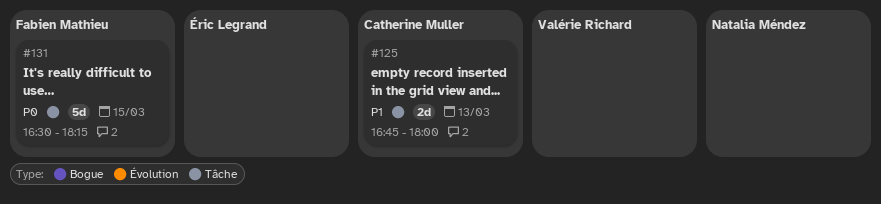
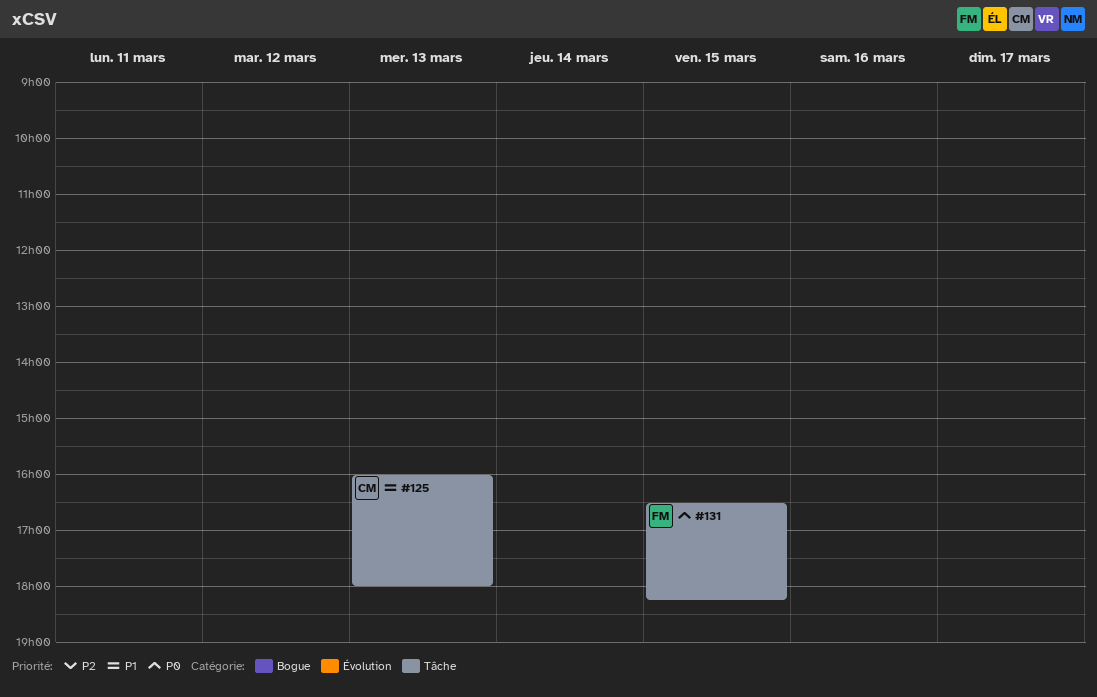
#125, begins: 16:45 -> 16:00

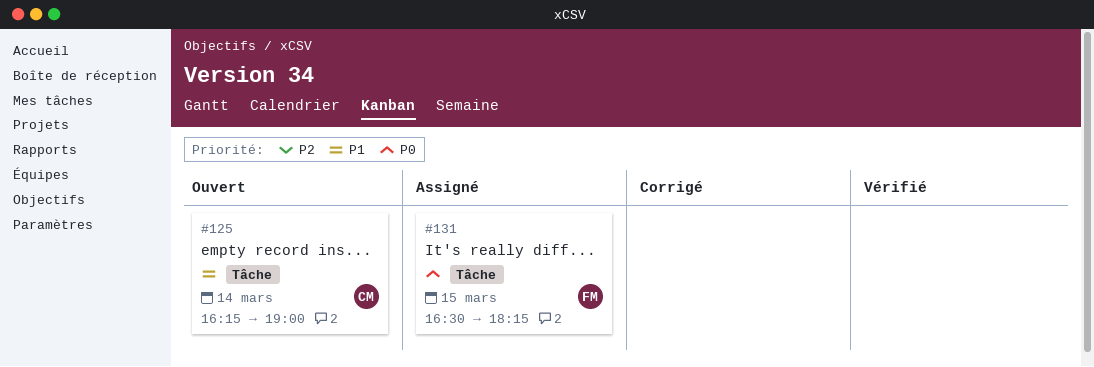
#125, day: Mar 13 -> Mar 14
#125, begins: 16:00 -> 16:15
#125, ends: 18:00 -> 19:00

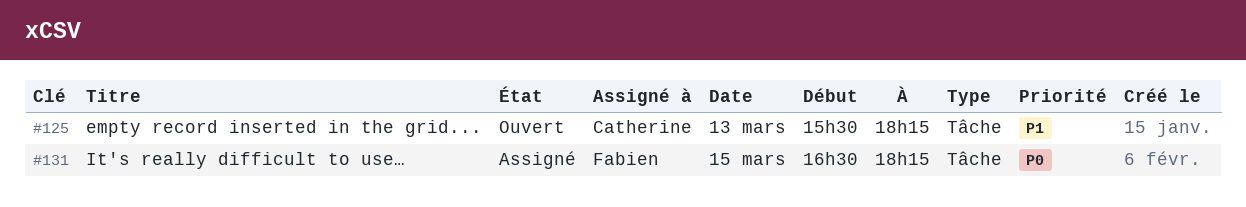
#125, day: Mar 14 -> Mar 13
#125, begins: 16:15 -> 15:30
#125, ends: 19:00 -> 18:15

